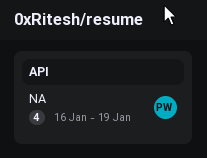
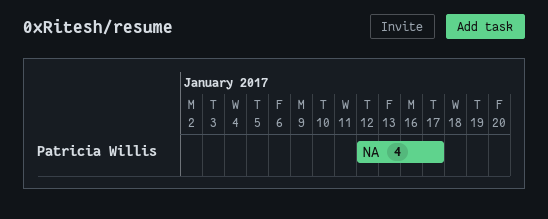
NA, start: Jan 16 -> Jan 12
NA, due: Jan 19 -> Jan 17

